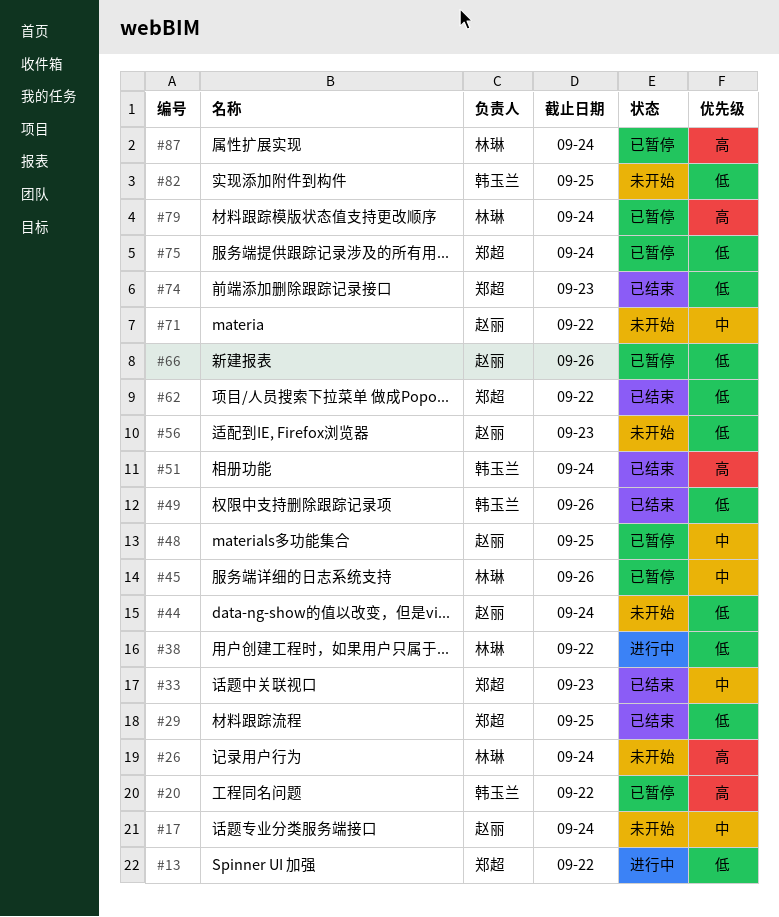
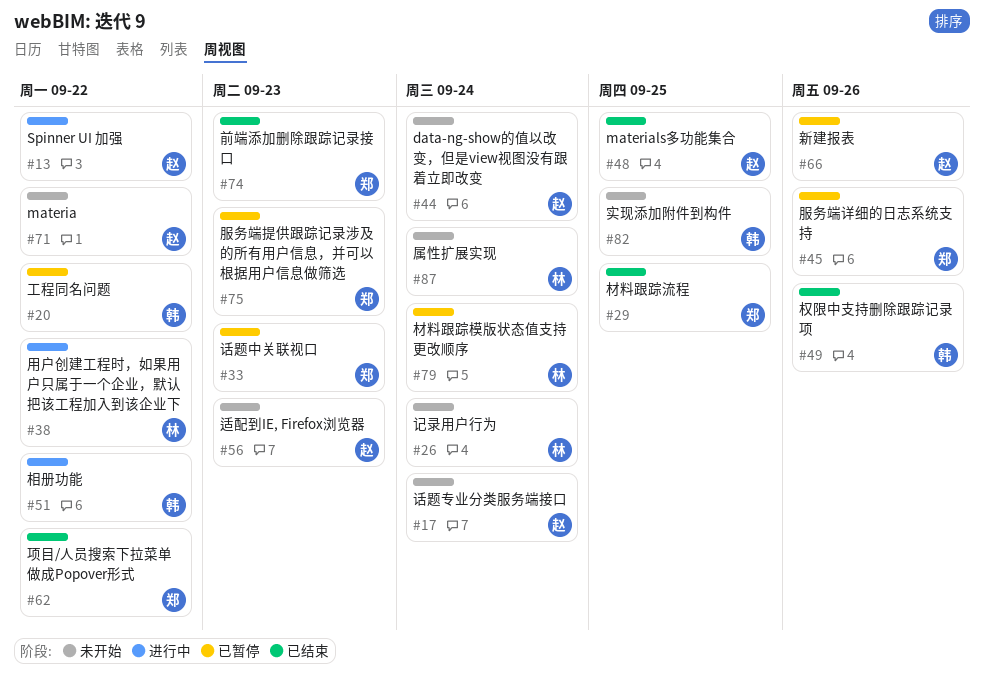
#13, owner: 郑超 -> 赵丽
#33, status: 已结束 -> 已暂停
#45, owner: 林琳 -> 郑超
#48, status: 已暂停 -> 已结束
#51, status: 已结束 -> 进行中
#51, due: Sep 24 -> Sep 22
#75, due: Sep 24 -> Sep 23
#87, status: 已暂停 -> 未开始

